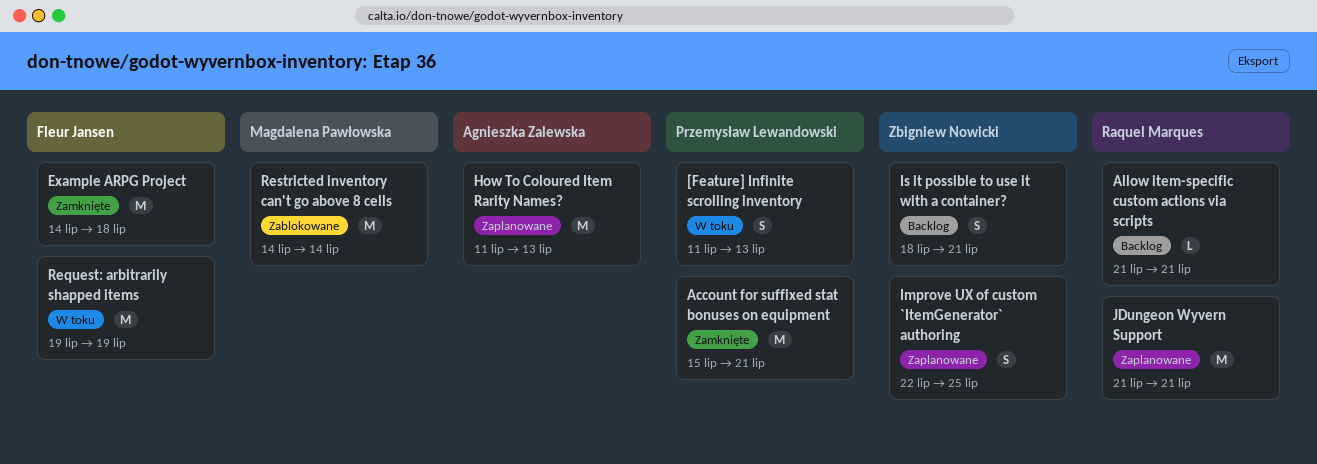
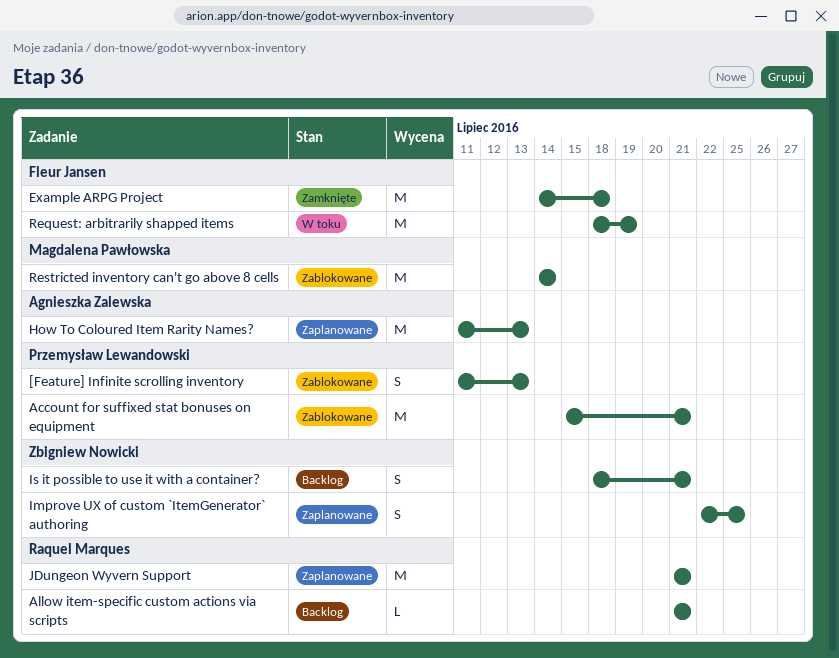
[Feature] Infinite scrolling inventory, status: W toku -> Zablokowane
Account for suffixed stat bonuses on equipment, status: Zamknięte -> Zablokowane
Request: arbitrarily shapped items, start: Jul 19 -> Jul 18

